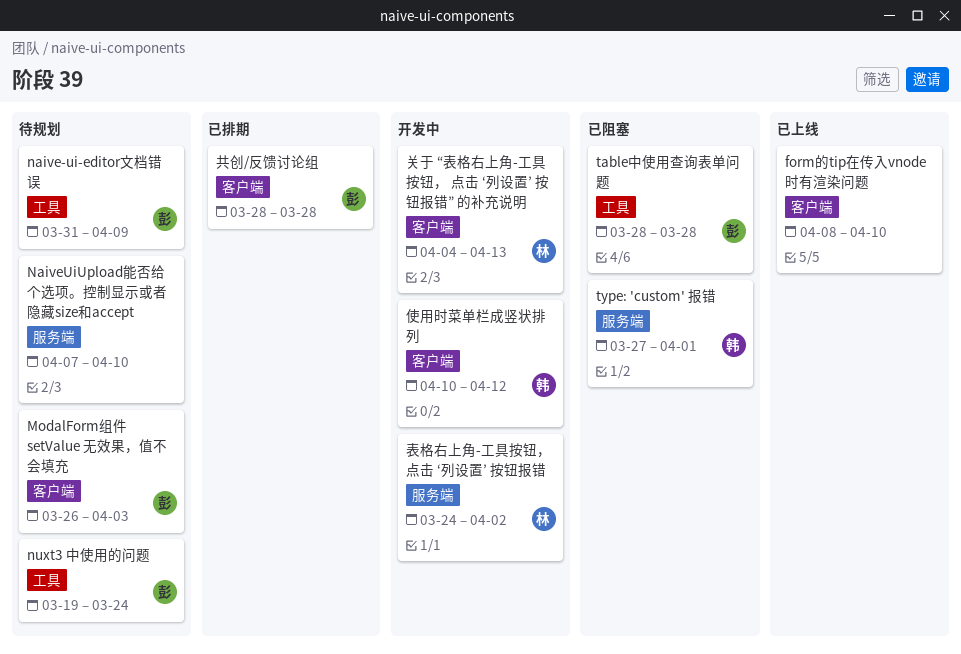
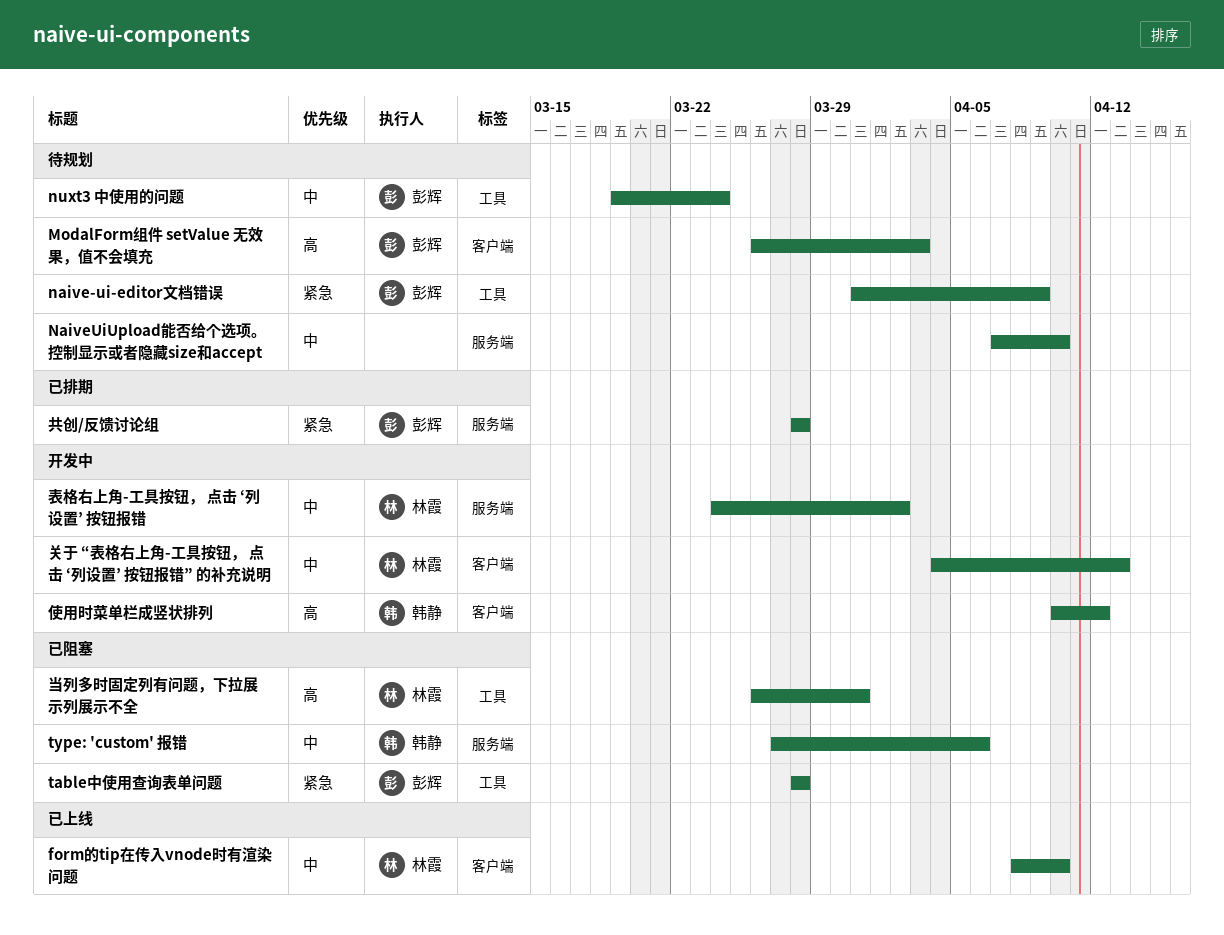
form的tip在传入vnode时有渲染问题, owner: none -> 林霞
type: 'custom' 报错, due: Apr 1 -> Apr 6
共创/反馈讨论组, label: 客户端 -> 服务端
当列多时固定列有问题，下拉展示列展示不全: none -> present

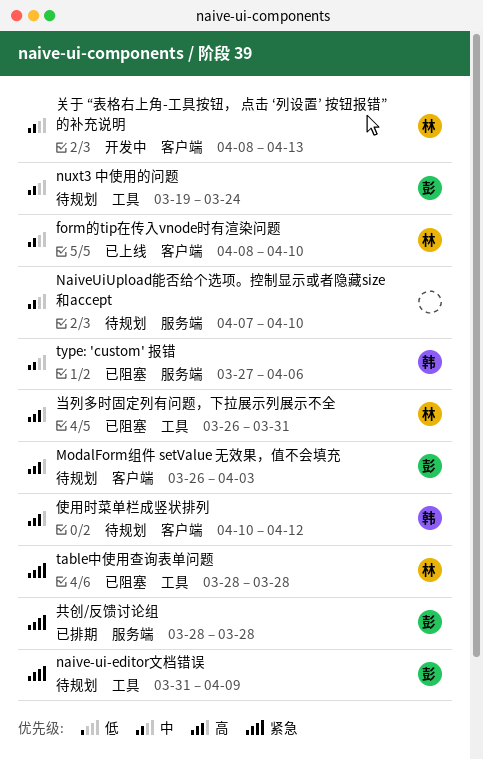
table中使用查询表单问题, owner: 彭辉 -> 林霞
使用时菜单栏成竖状排列, status: 开发中 -> 待规划
关于 “表格右上角-工具按钮， 点击 ‘列设置’ 按钮报错” 的补充说明, start: Apr 4 -> Apr 8
表格右上角-工具按钮， 点击 ‘列设置’ 按钮报错: present -> none

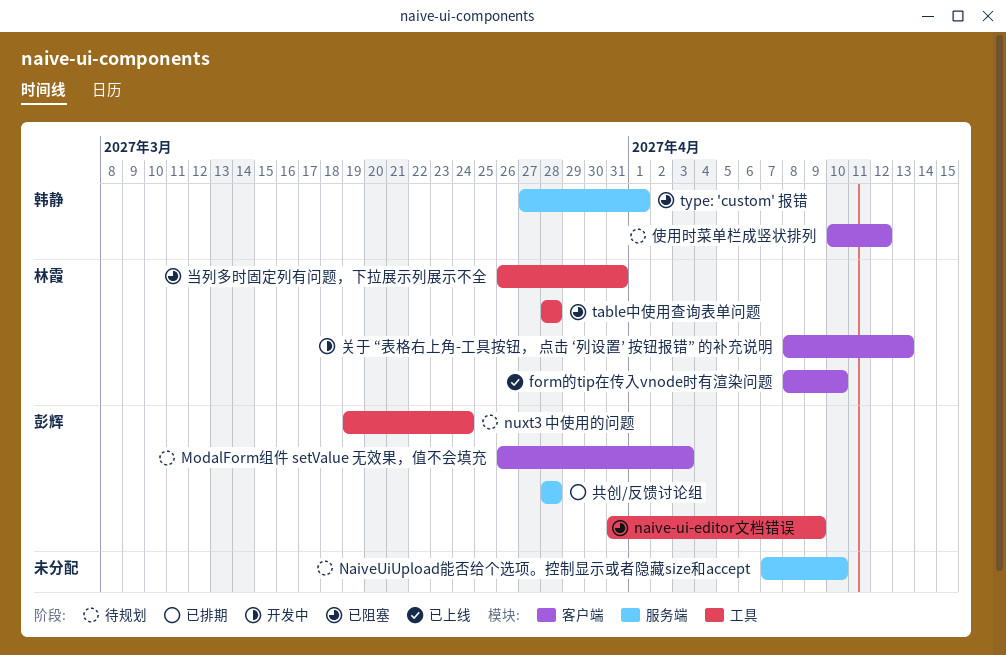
naive-ui-editor文档错误, status: 待规划 -> 已阻塞
type: 'custom' 报错, due: Apr 6 -> Apr 1

